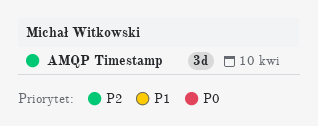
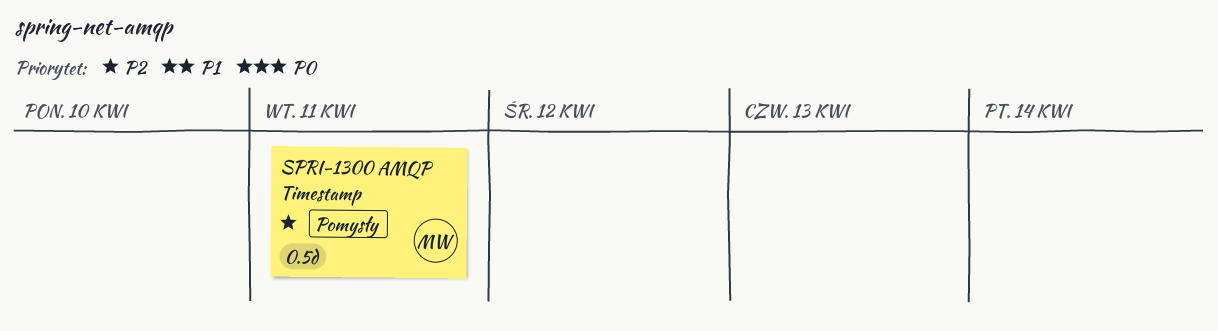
AMQP Timestamp, estimate: 3d -> 0.5d
AMQP Timestamp, due: Apr 10 -> Apr 11

